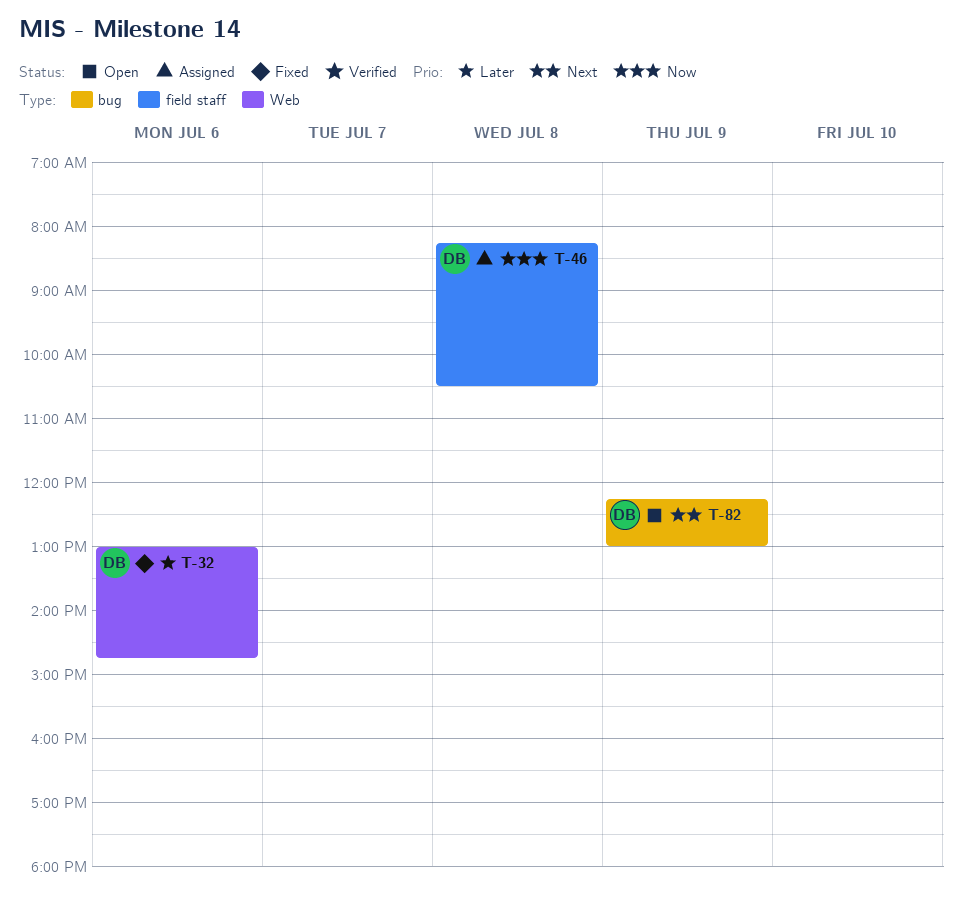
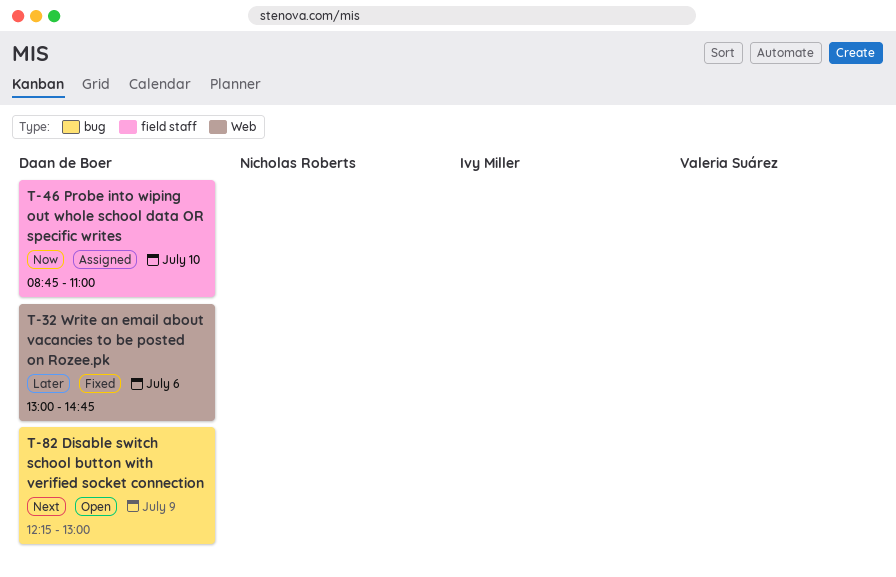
T-46, day: Jul 8 -> Jul 10
T-46, begins: 08:15 -> 08:45
T-46, ends: 10:30 -> 11:00

